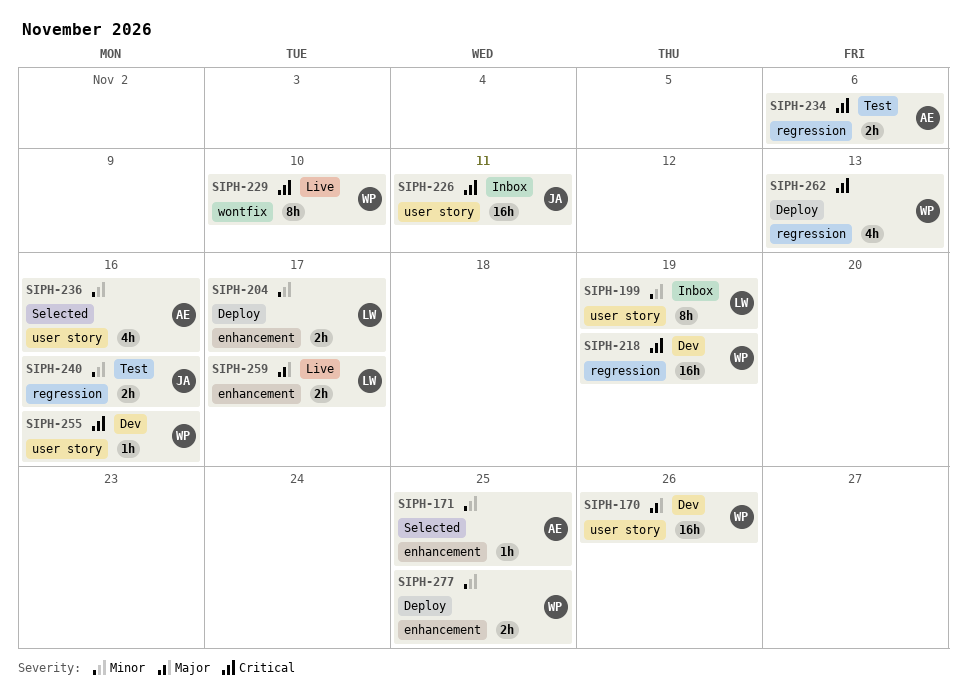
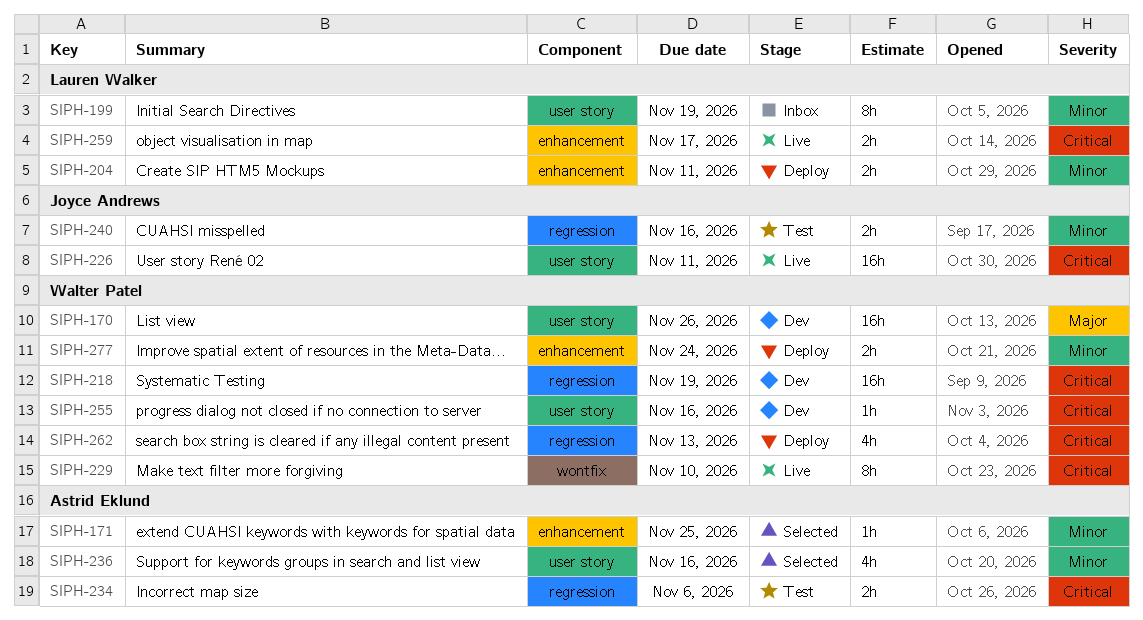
SIPH-204, due: Nov 17 -> Nov 11
SIPH-226, status: Inbox -> Live
SIPH-259, priority: Major -> Critical
SIPH-277, due: Nov 25 -> Nov 24

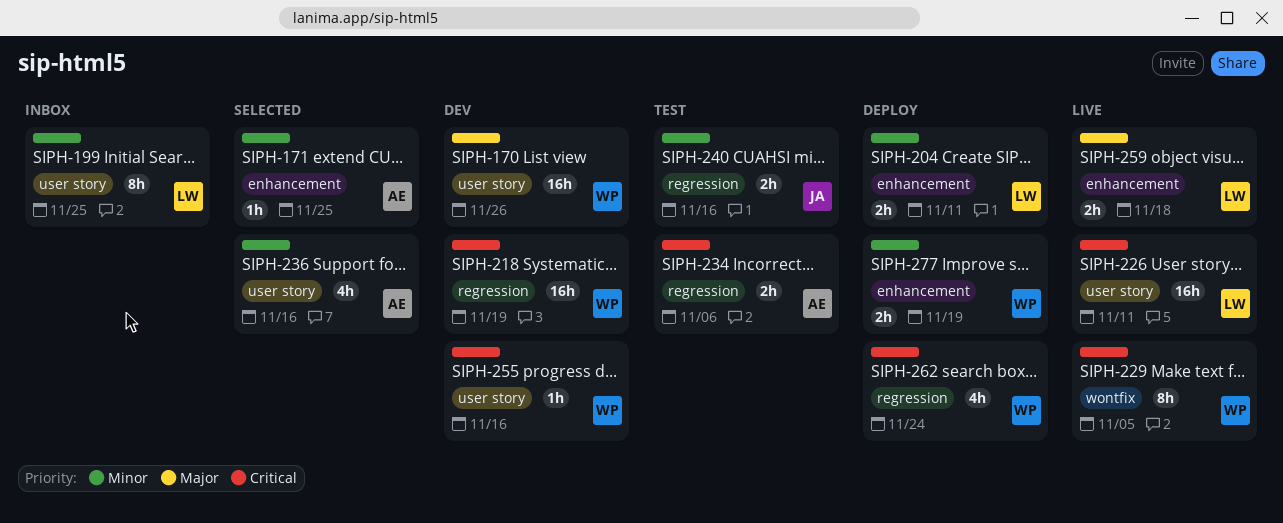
SIPH-199, due: Nov 19 -> Nov 25
SIPH-226, owner: Joyce Andrews -> Lauren Walker
SIPH-229, due: Nov 10 -> Nov 5
SIPH-259, priority: Critical -> Major
SIPH-259, due: Nov 17 -> Nov 18
SIPH-262, due: Nov 13 -> Nov 24
SIPH-277, due: Nov 24 -> Nov 19

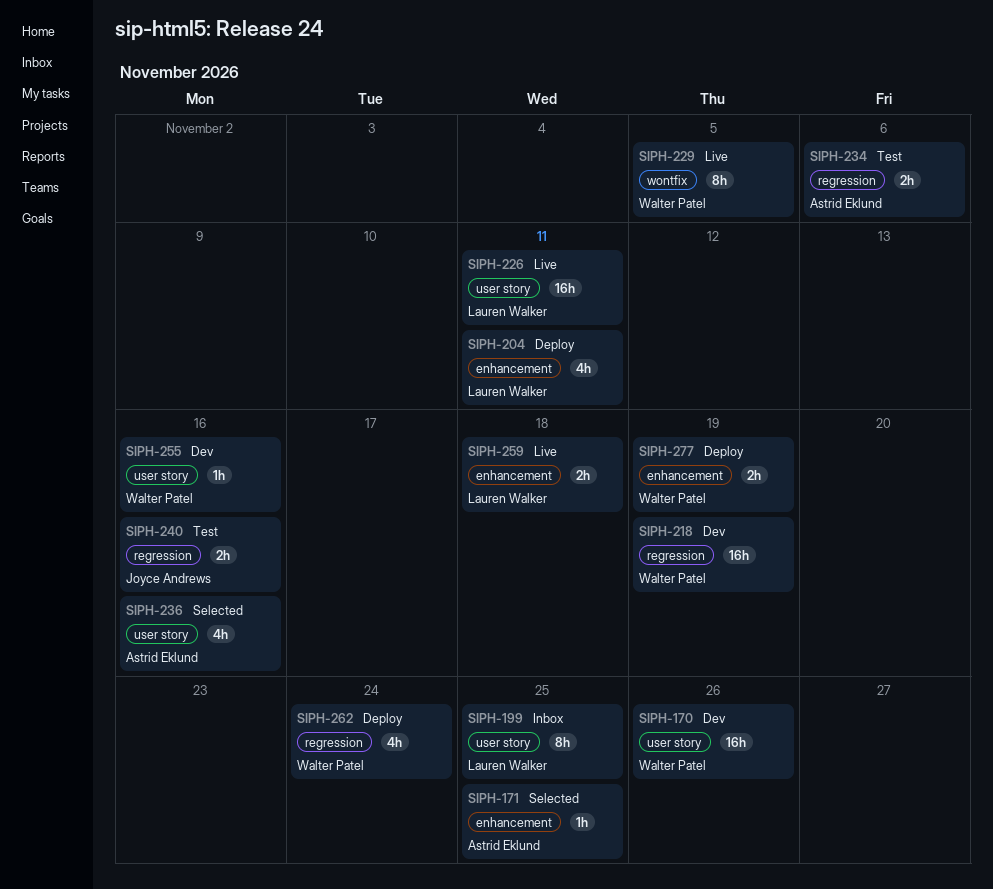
SIPH-204, estimate: 2h -> 4h

